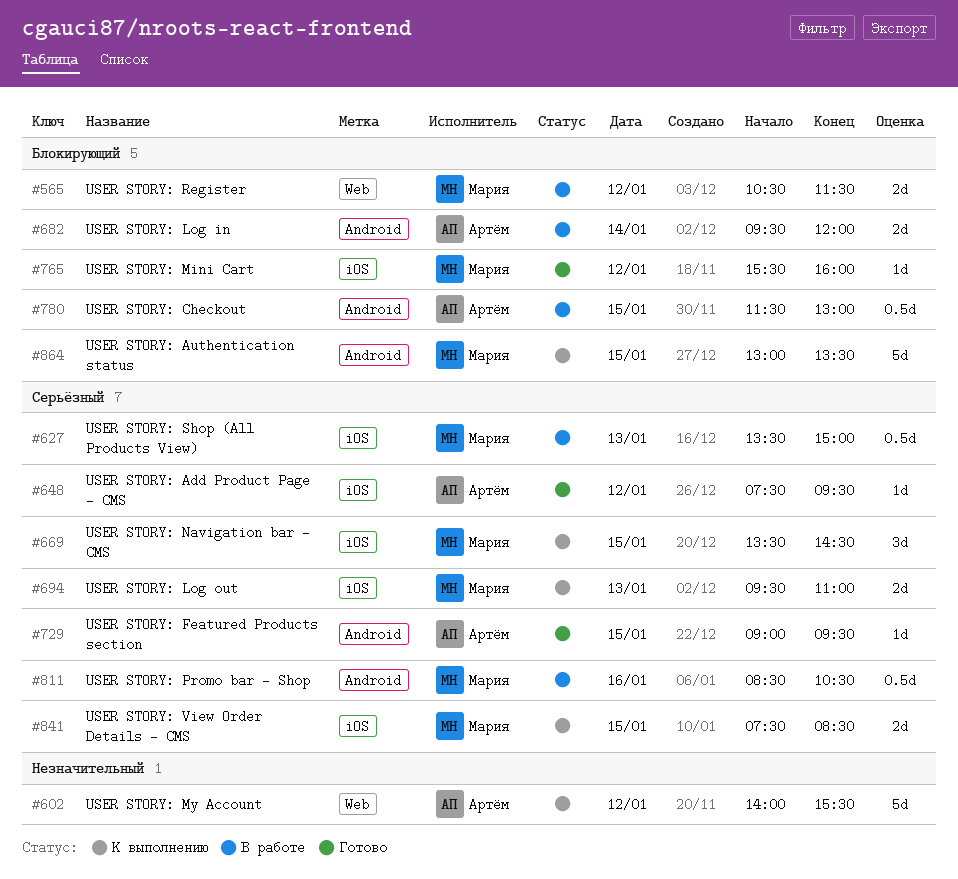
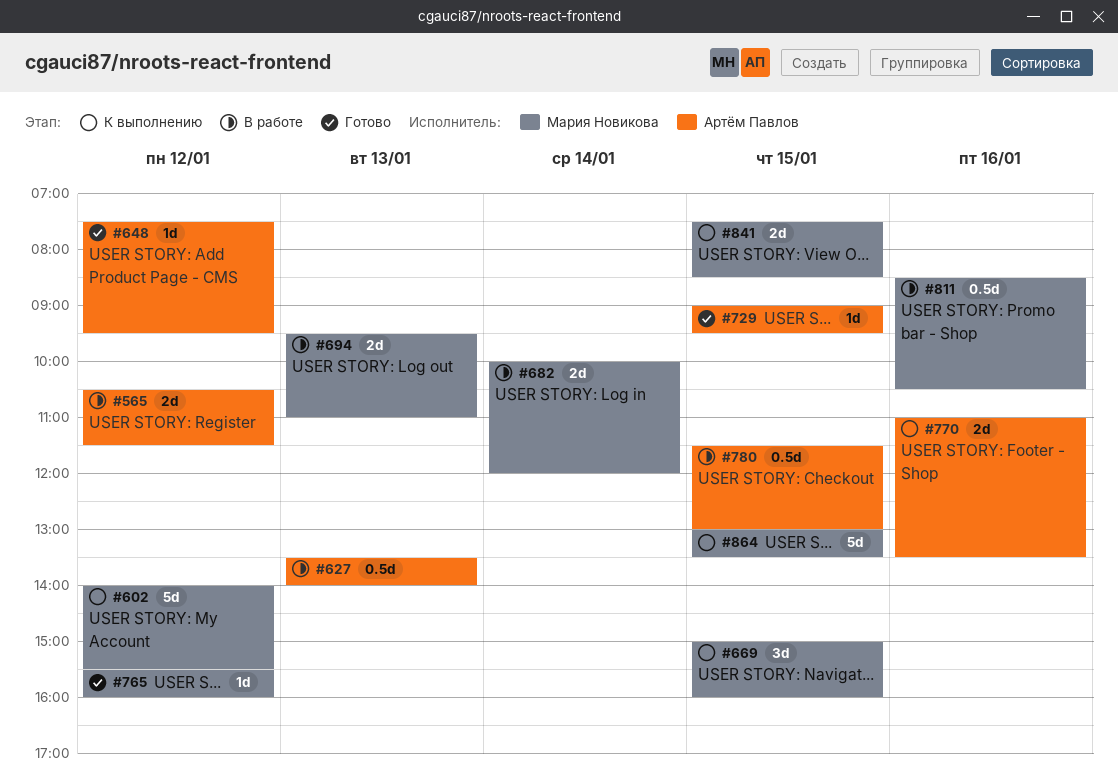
#565, owner: Мария Новикова -> Артём Павлов
#602, owner: Артём Павлов -> Мария Новикова
#627, owner: Мария Новикова -> Артём Павлов
#627, ends: 15:00 -> 14:00
#669, begins: 13:30 -> 15:00
#669, ends: 14:30 -> 16:00
#682, owner: Артём Павлов -> Мария Новикова
#682, begins: 09:30 -> 10:00
#694, status: К выполнению -> В работе
#770: none -> present

